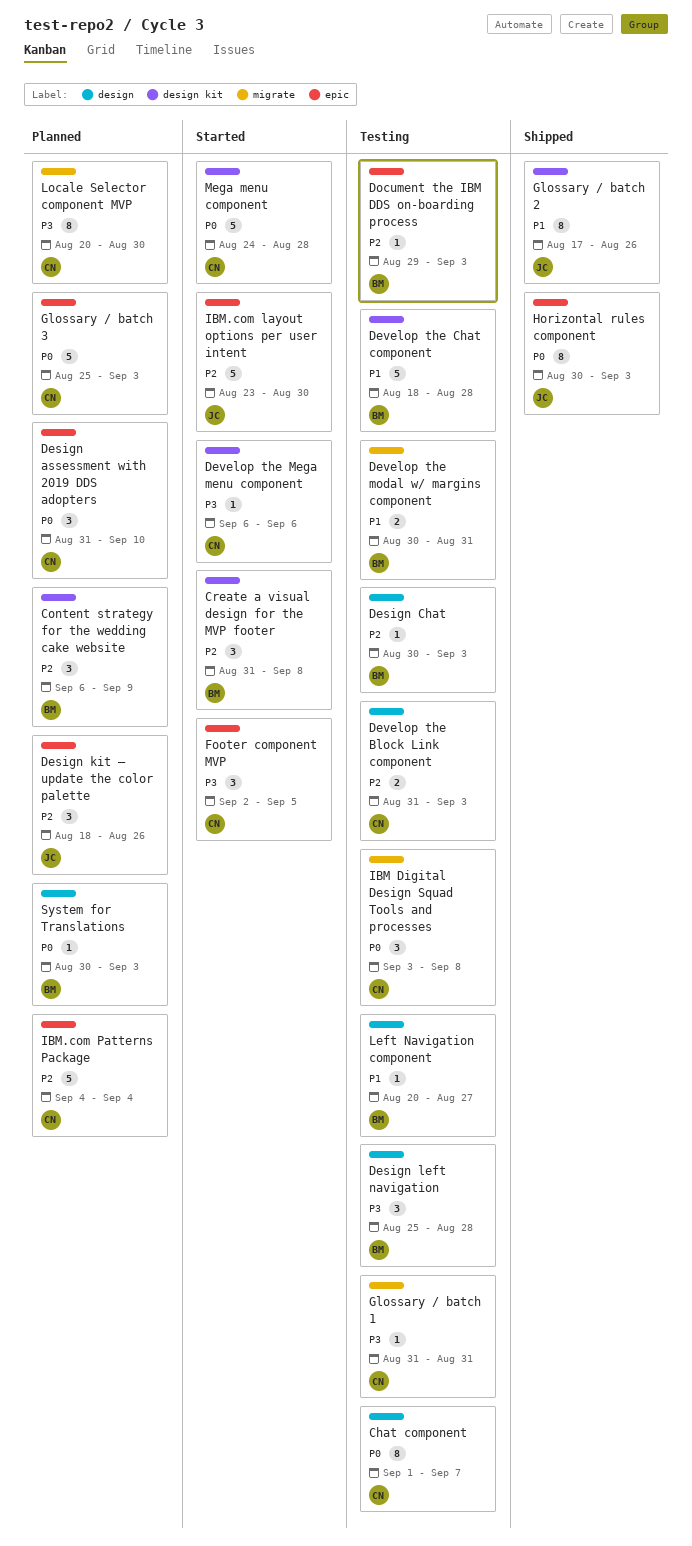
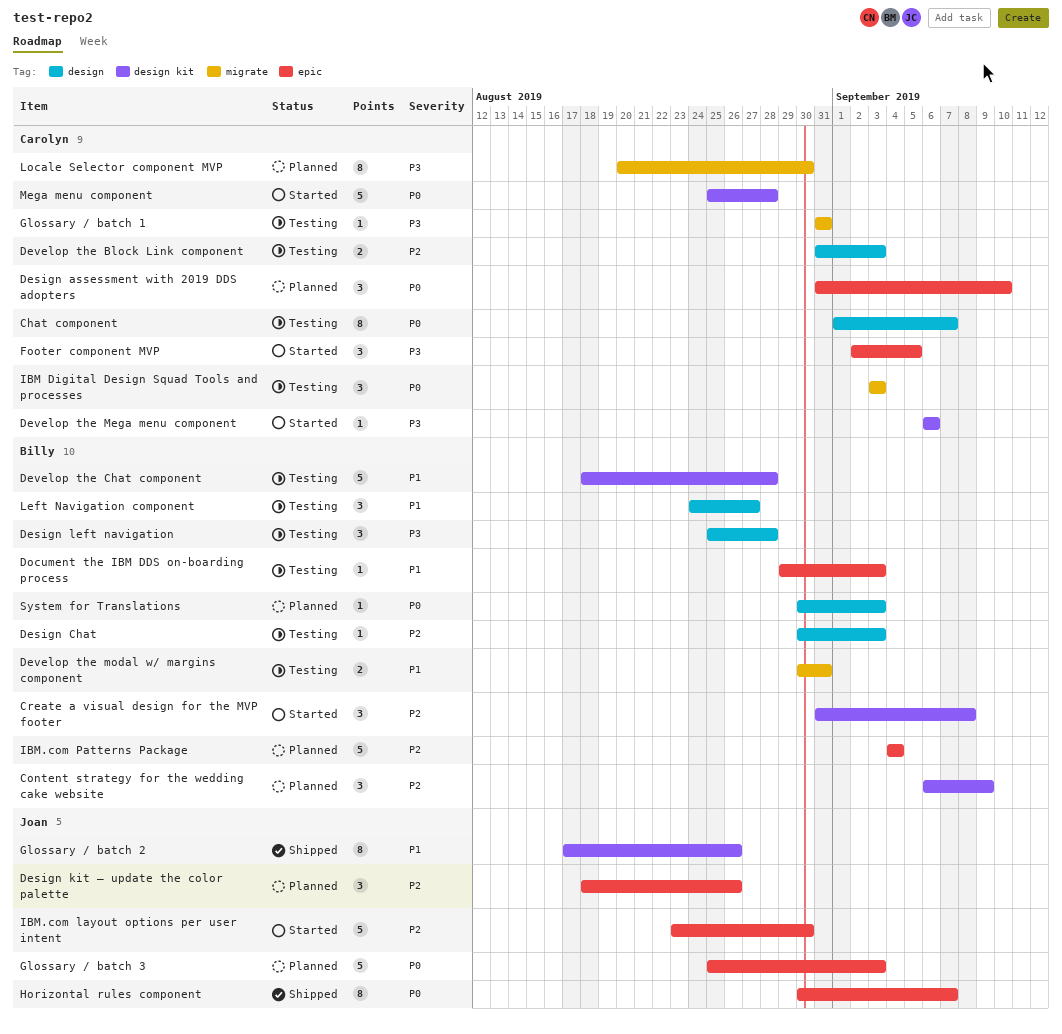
Document the IBM DDS on-boarding process, priority: P2 -> P1
Glossary / batch 3, owner: Carolyn -> Joan
Horizontal rules component, due: Sep 3 -> Sep 7
IBM Digital Design Squad Tools and processes, due: Sep 8 -> Sep 3
IBM.com Patterns Package, owner: Carolyn -> Billy
Left Navigation component, estimate: 1 -> 3
Left Navigation component, start: Aug 20 -> Aug 24
Mega menu component, start: Aug 24 -> Aug 25

